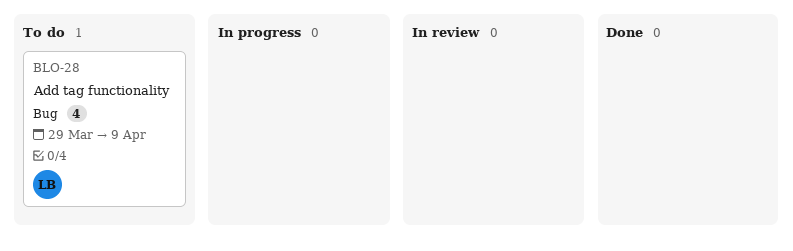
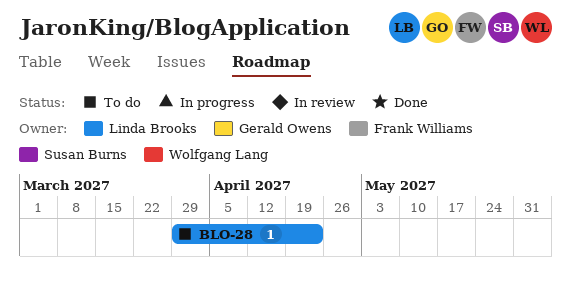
BLO-28, estimate: 4 -> 1
BLO-28, due: Apr 9 -> Apr 23

